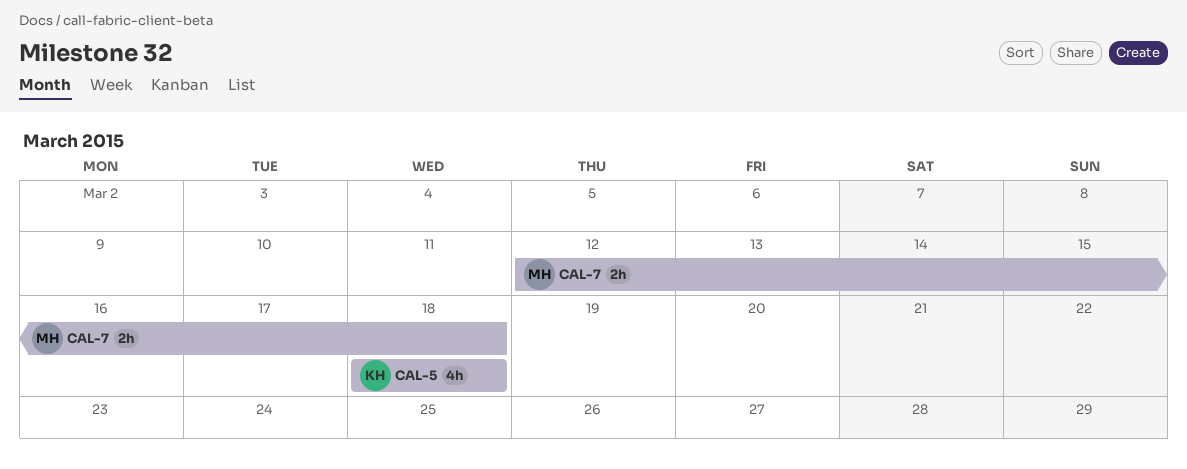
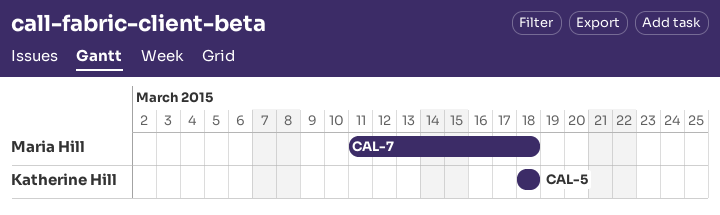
CAL-7, start: Mar 12 -> Mar 11

